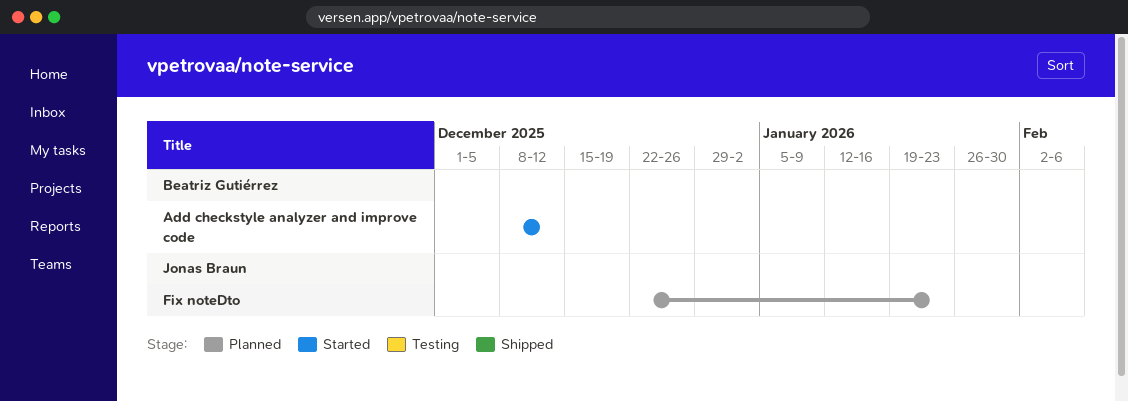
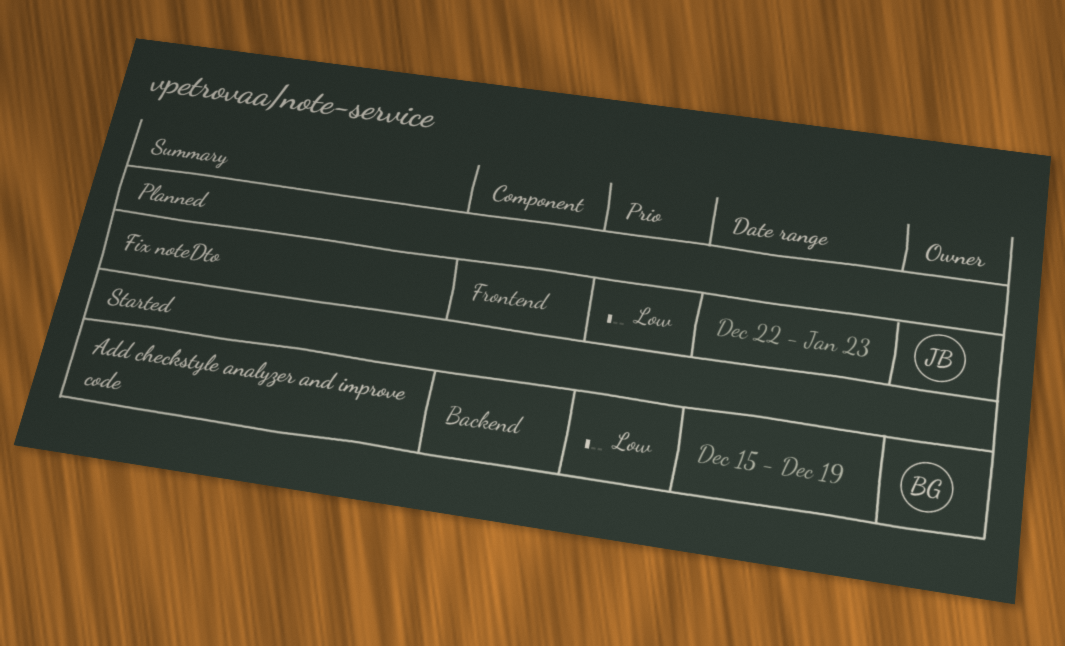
Add checkstyle analyzer and improve code, start: Dec 8 -> Dec 15
Add checkstyle analyzer and improve code, due: Dec 12 -> Dec 19

